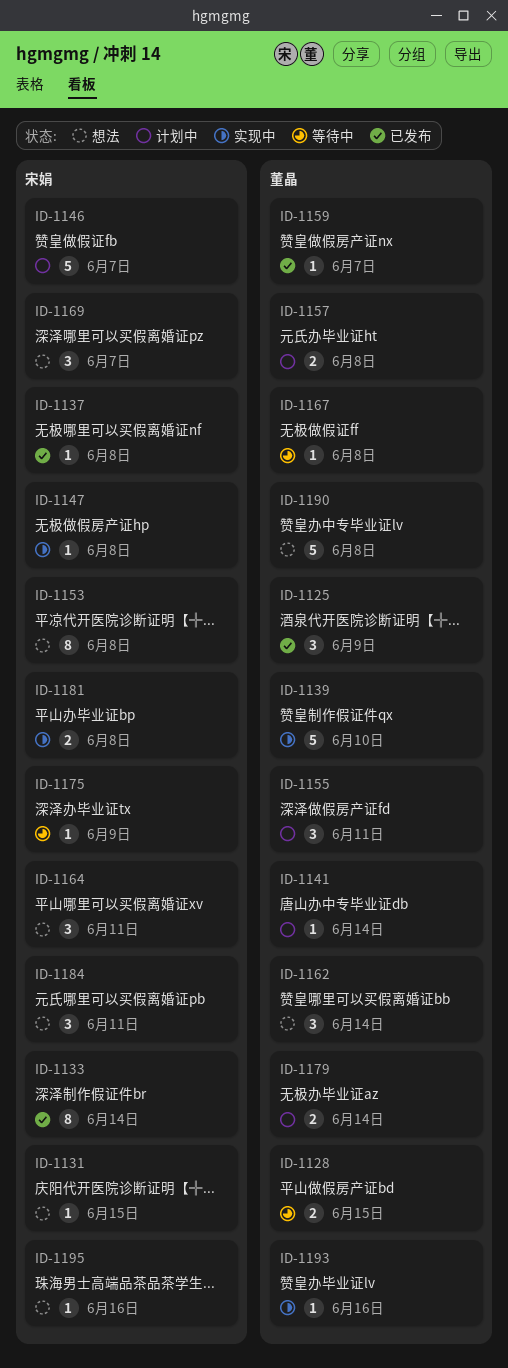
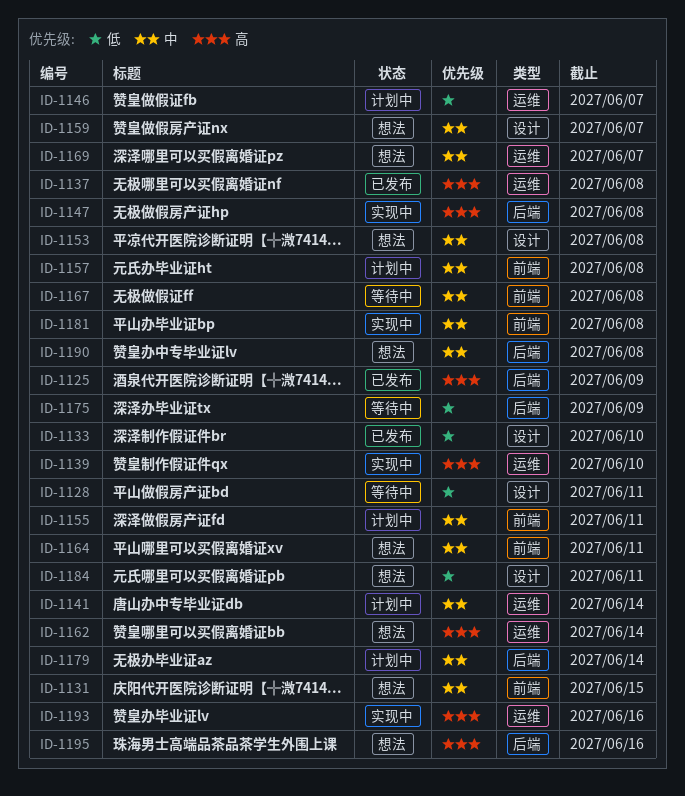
ID-1128, due: Jun 15 -> Jun 11
ID-1133, due: Jun 14 -> Jun 10
ID-1159, status: 已发布 -> 想法

